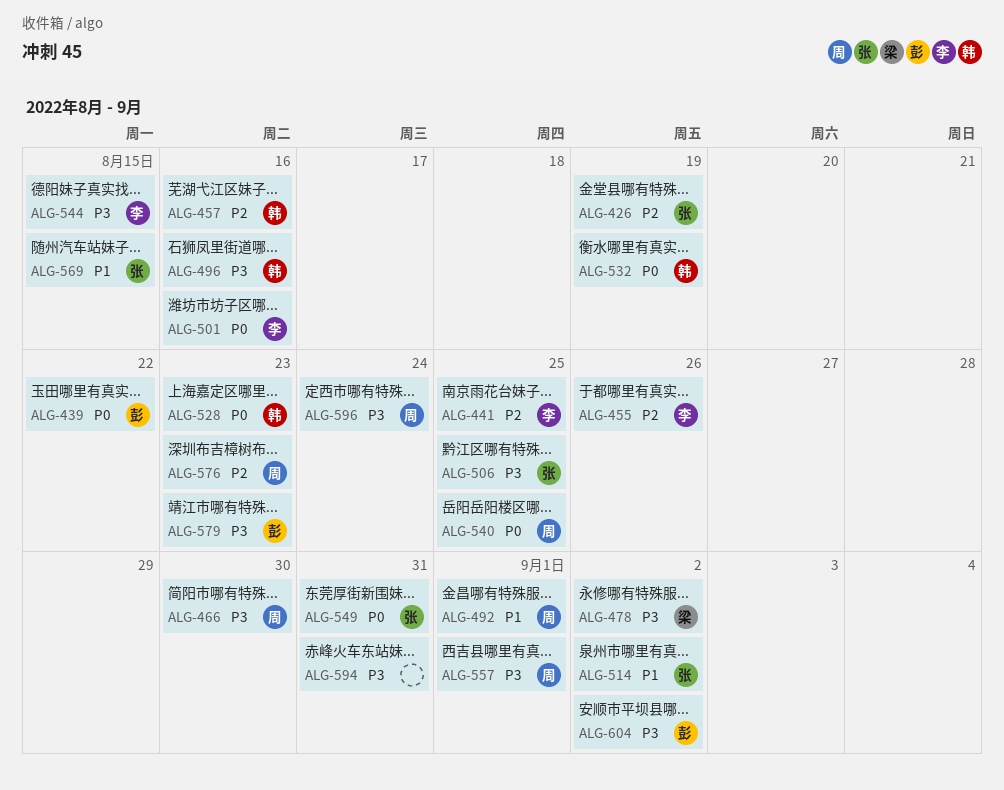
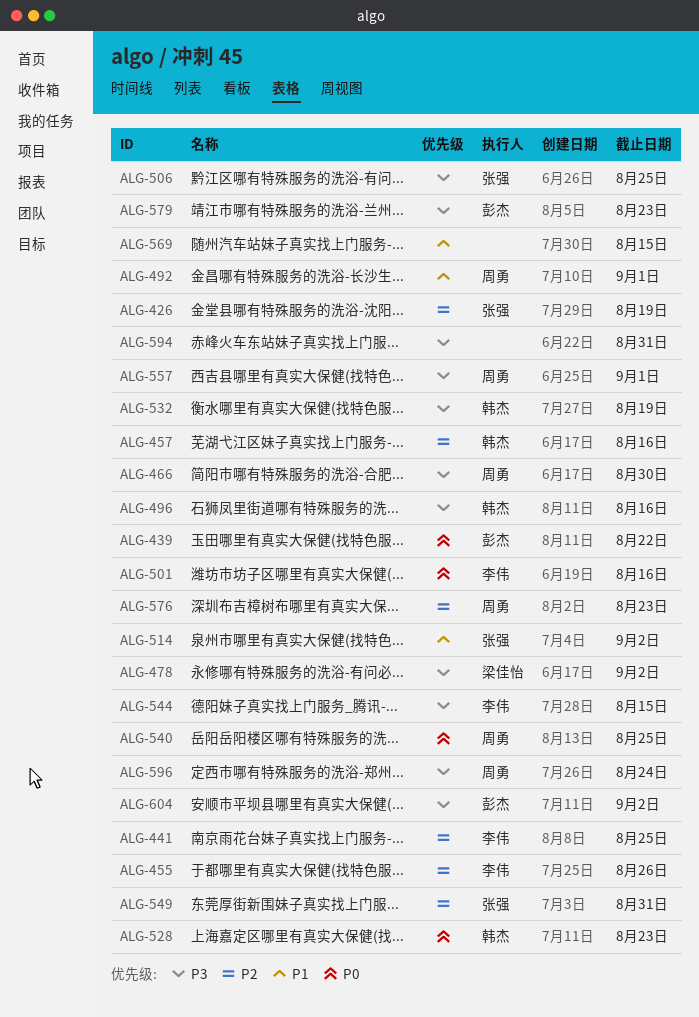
ALG-532, priority: P0 -> P3
ALG-549, priority: P0 -> P2
ALG-569, owner: 张强 -> none

